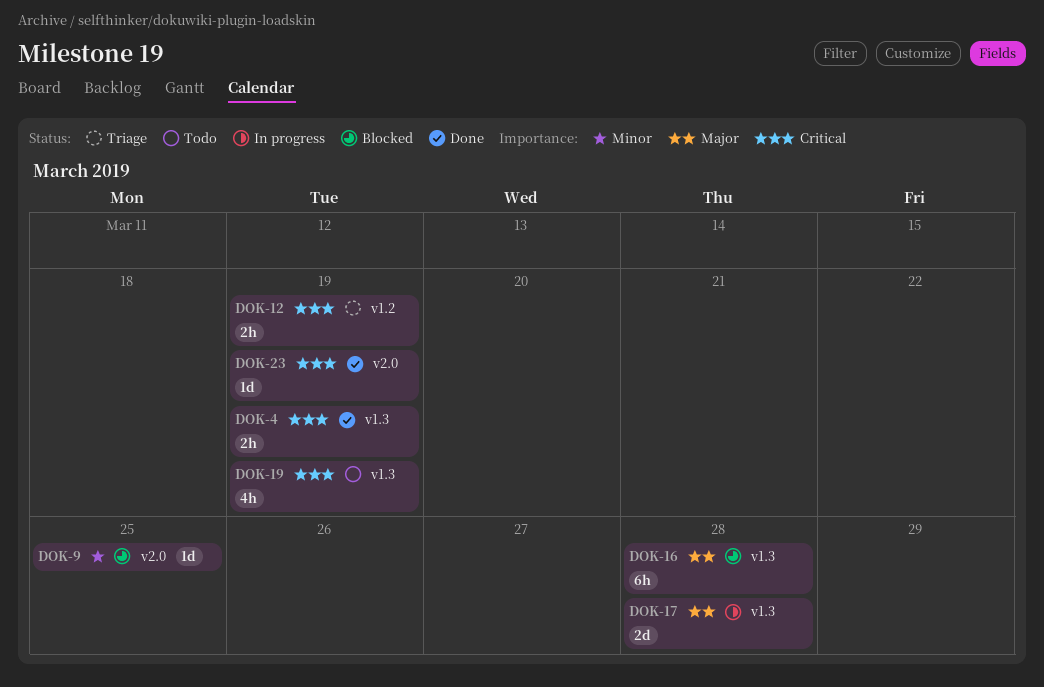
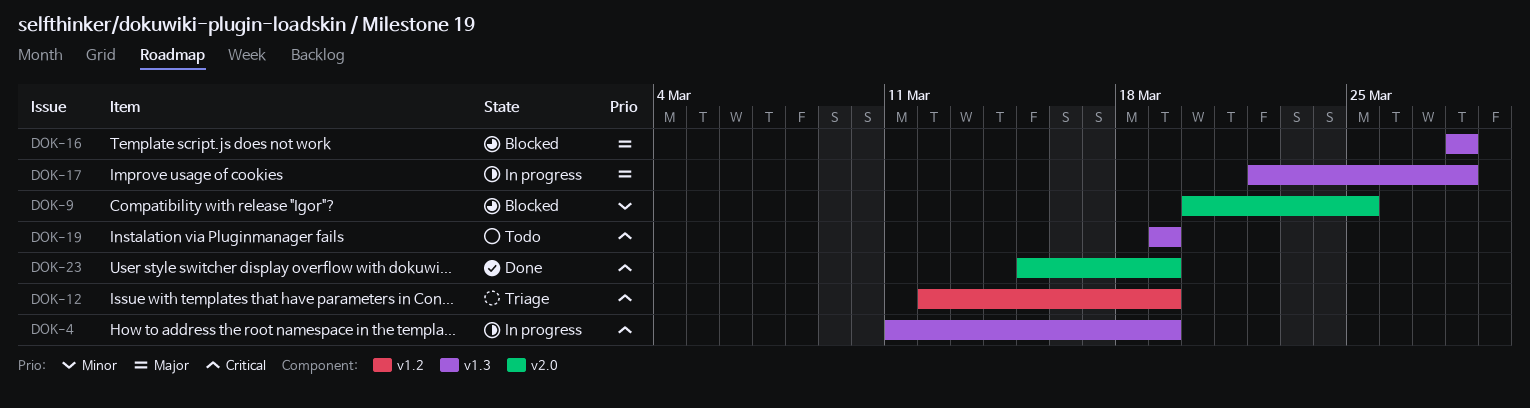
DOK-4, status: Done -> In progress

